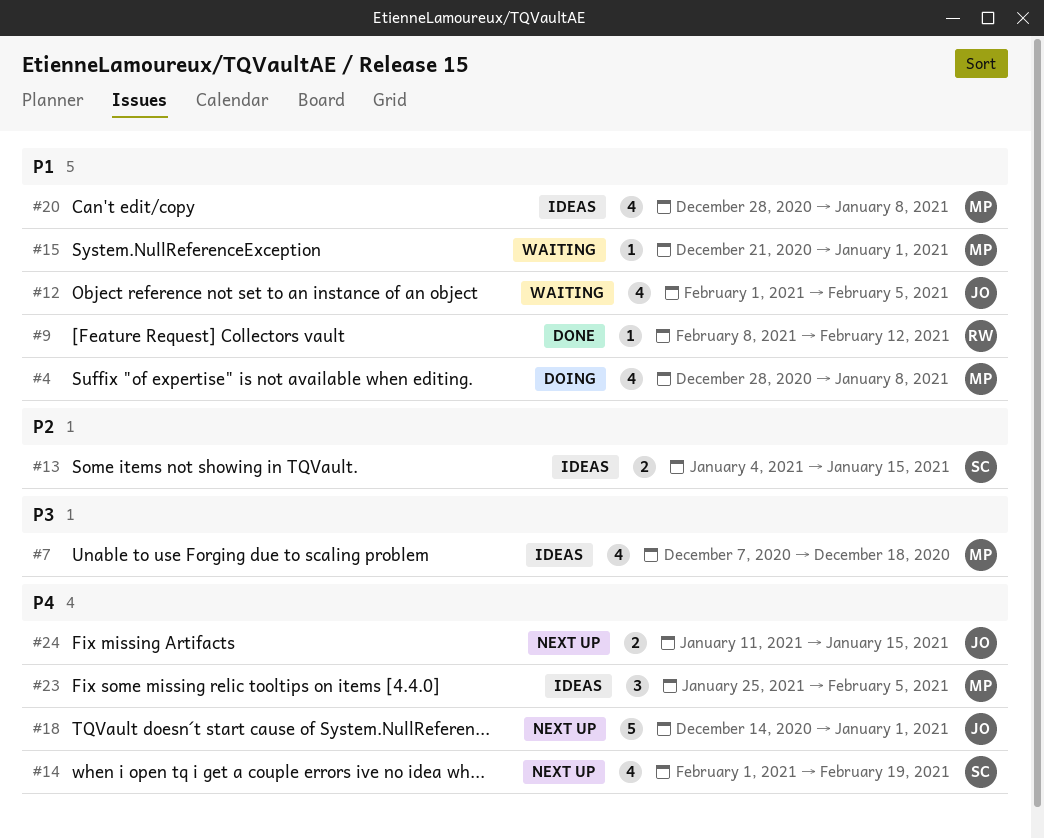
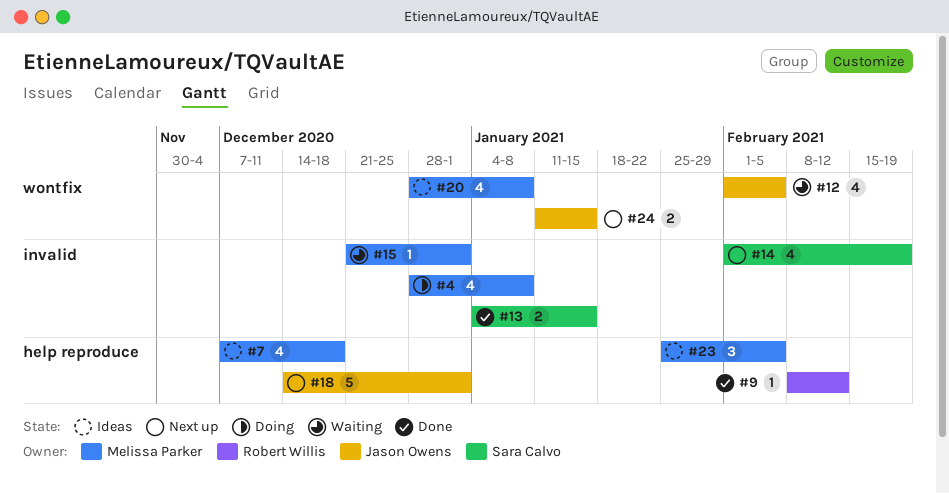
#13, status: Ideas -> Done

